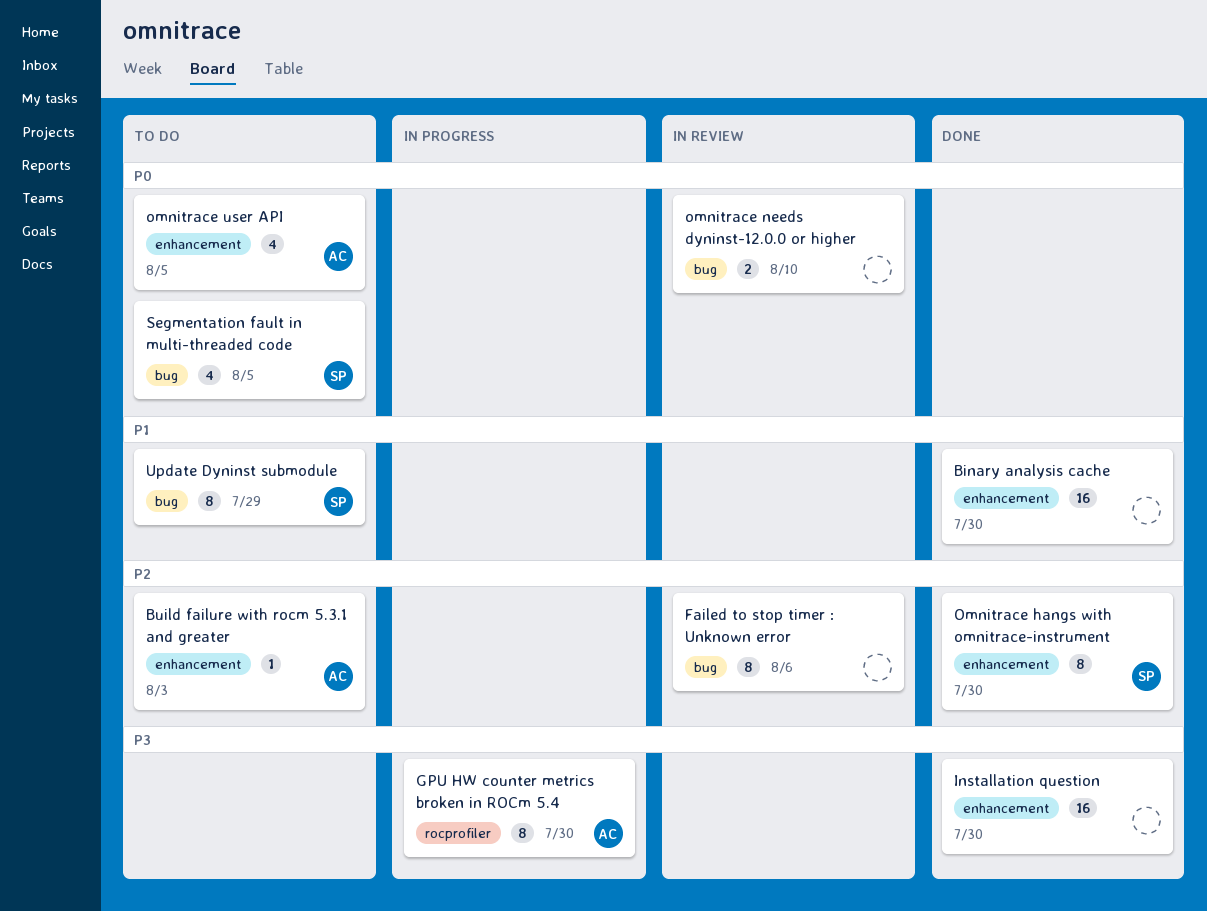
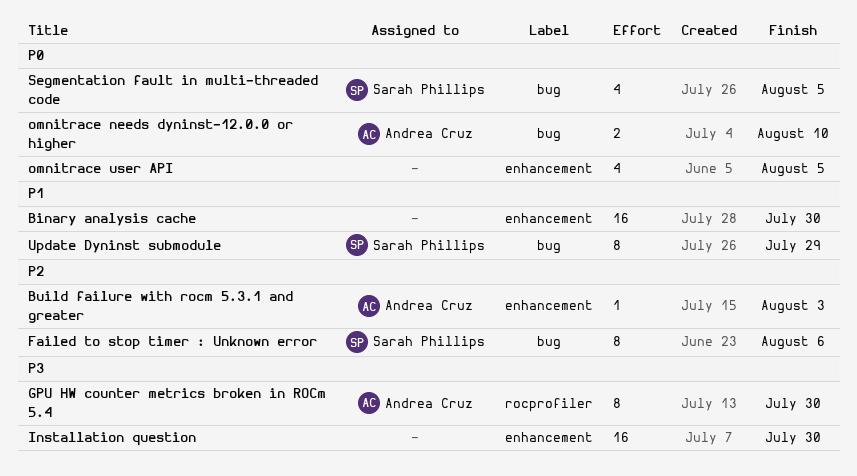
Failed to stop timer : Unknown error, owner: none -> Sarah Phillips
Omnitrace hangs with omnitrace-instrument: present -> none
omnitrace needs dyninst-12.0.0 or higher, owner: none -> Andrea Cruz
omnitrace user API, owner: Andrea Cruz -> none

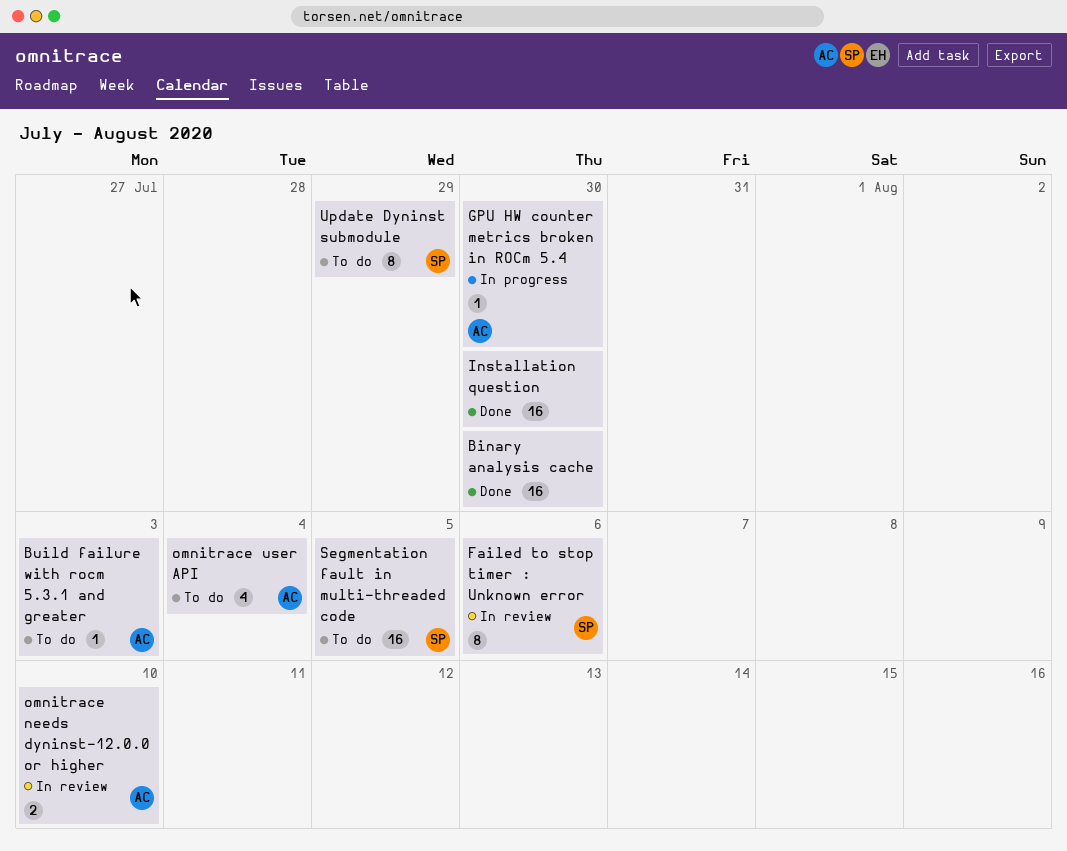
GPU HW counter metrics broken in ROCm 5.4, estimate: 8 -> 1
omnitrace user API, owner: none -> Andrea Cruz
omnitrace user API, due: Aug 5 -> Aug 4
Segmentation fault in multi-threaded code, estimate: 4 -> 16

